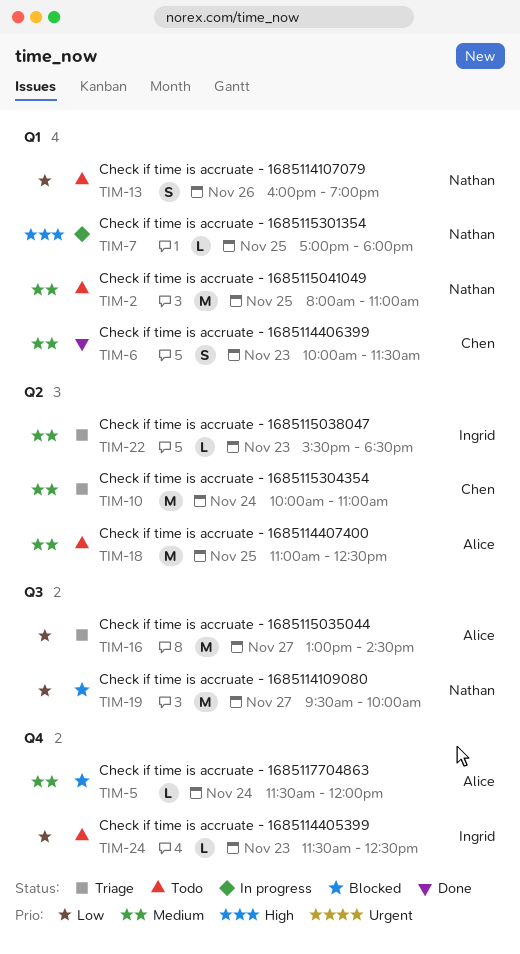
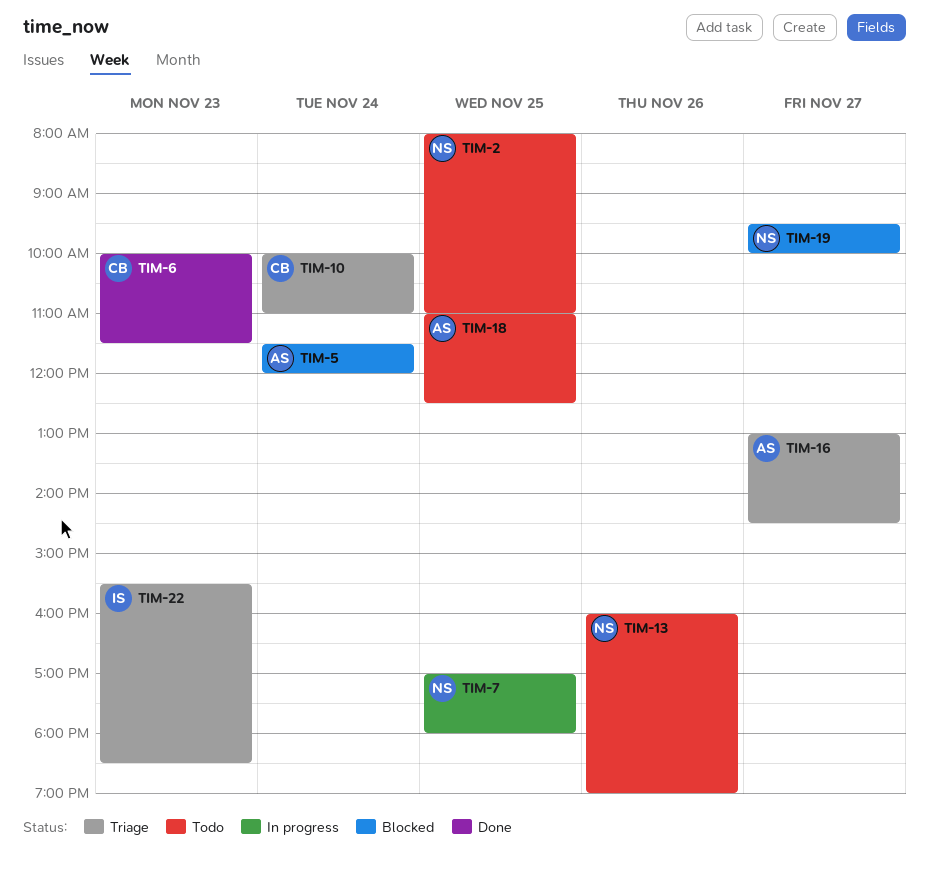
TIM-24: present -> none

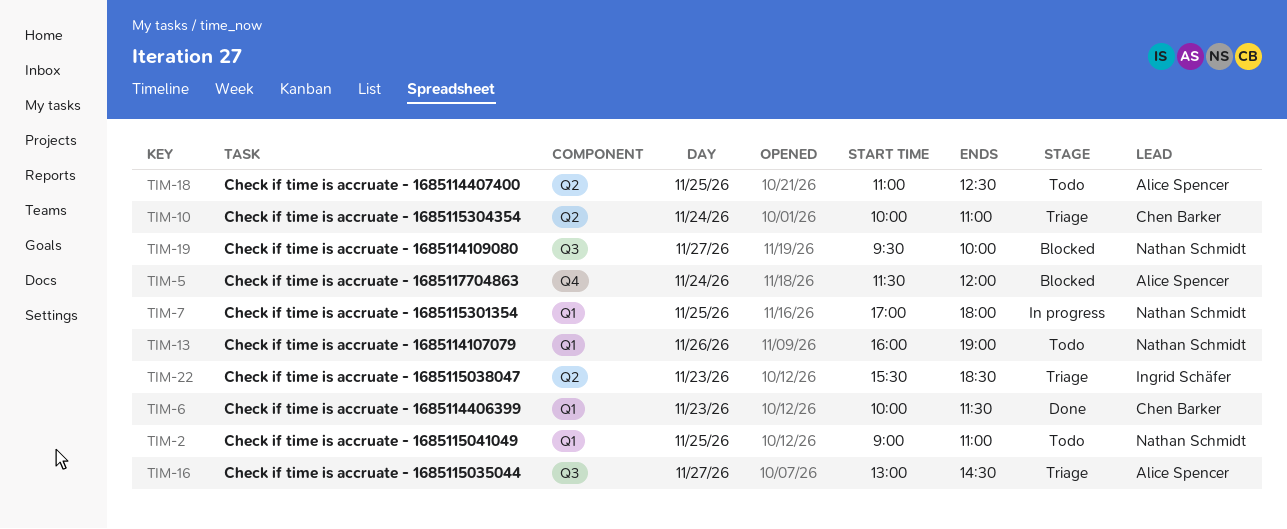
TIM-2, begins: 08:00 -> 09:00

